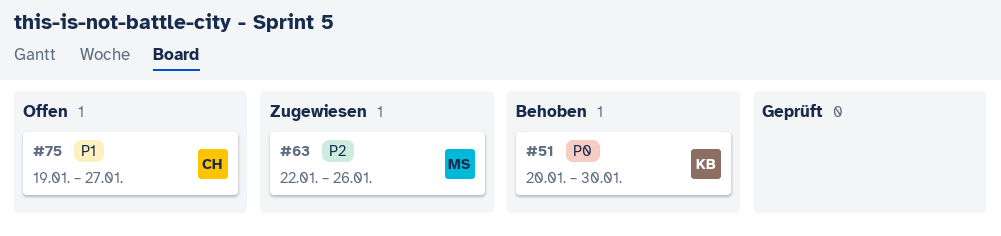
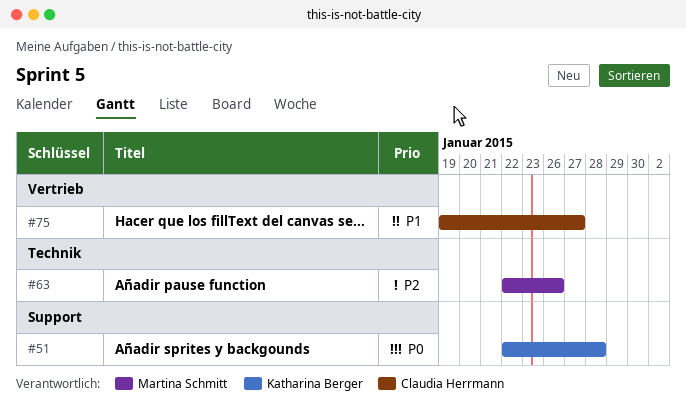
#51, start: Jan 20 -> Jan 22
#51, due: Jan 30 -> Jan 28

